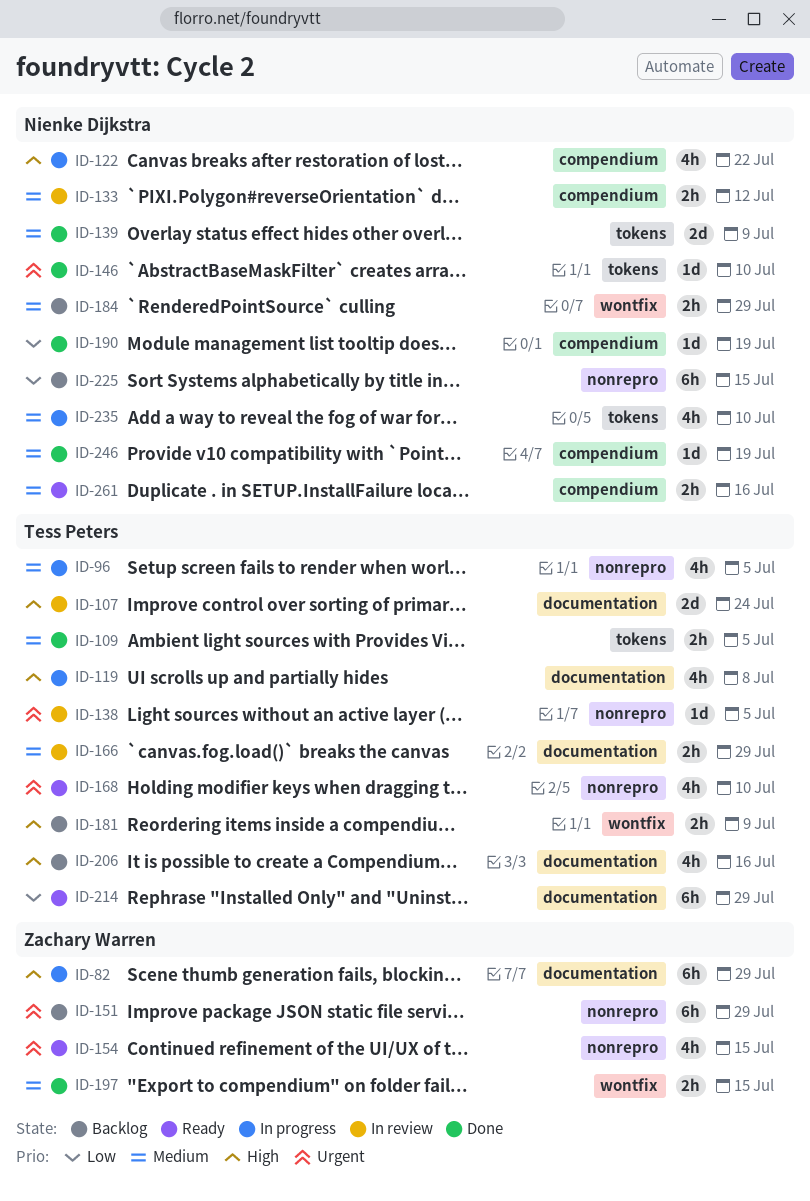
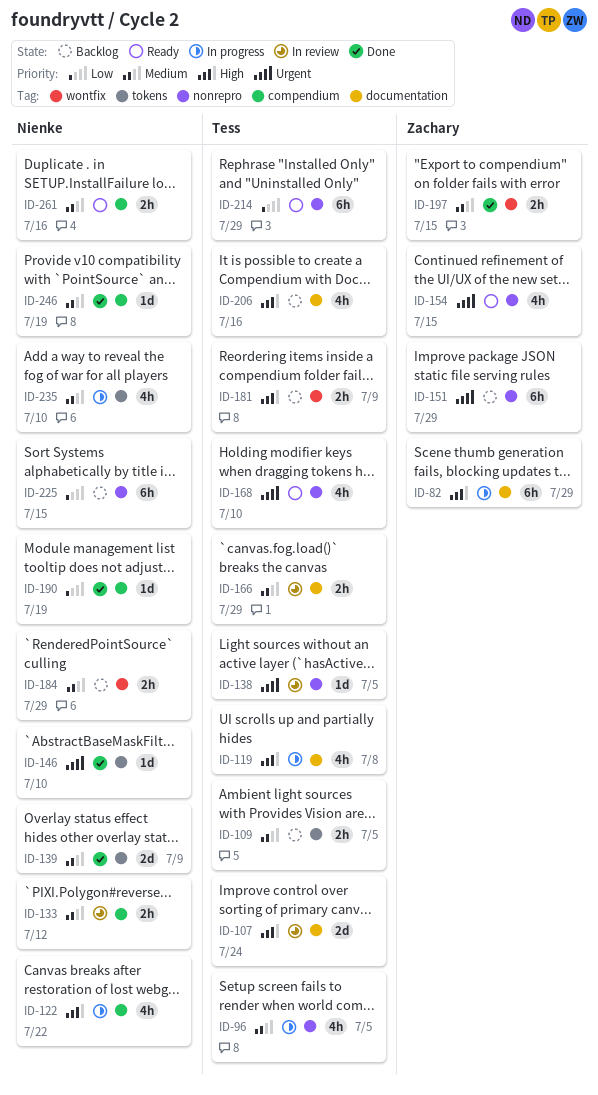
ID-109, status: Done -> Backlog
ID-214, label: documentation -> nonrepro

